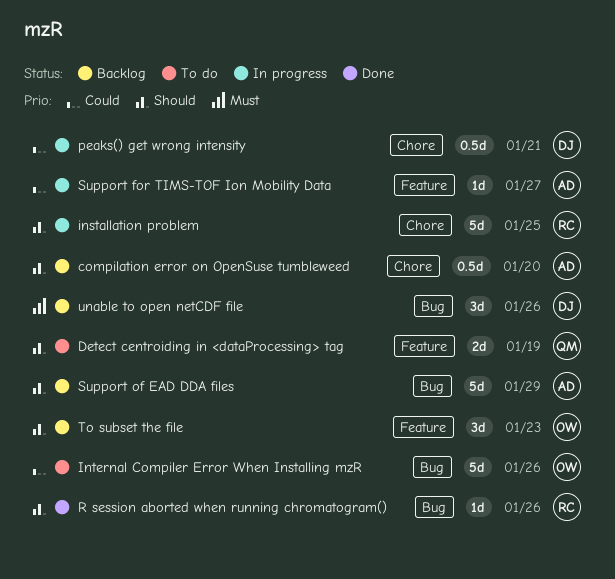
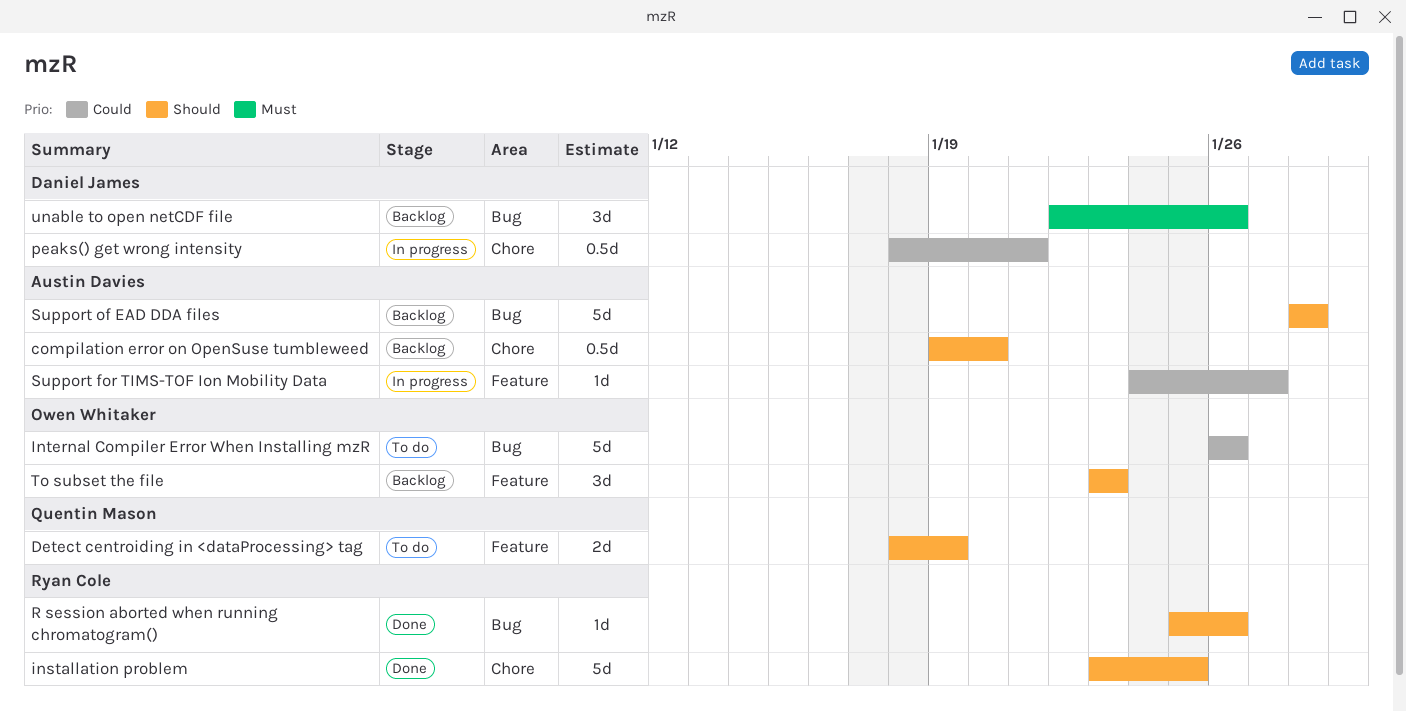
installation problem, status: In progress -> Done
Support of EAD DDA files, due: Jan 29 -> Jan 28

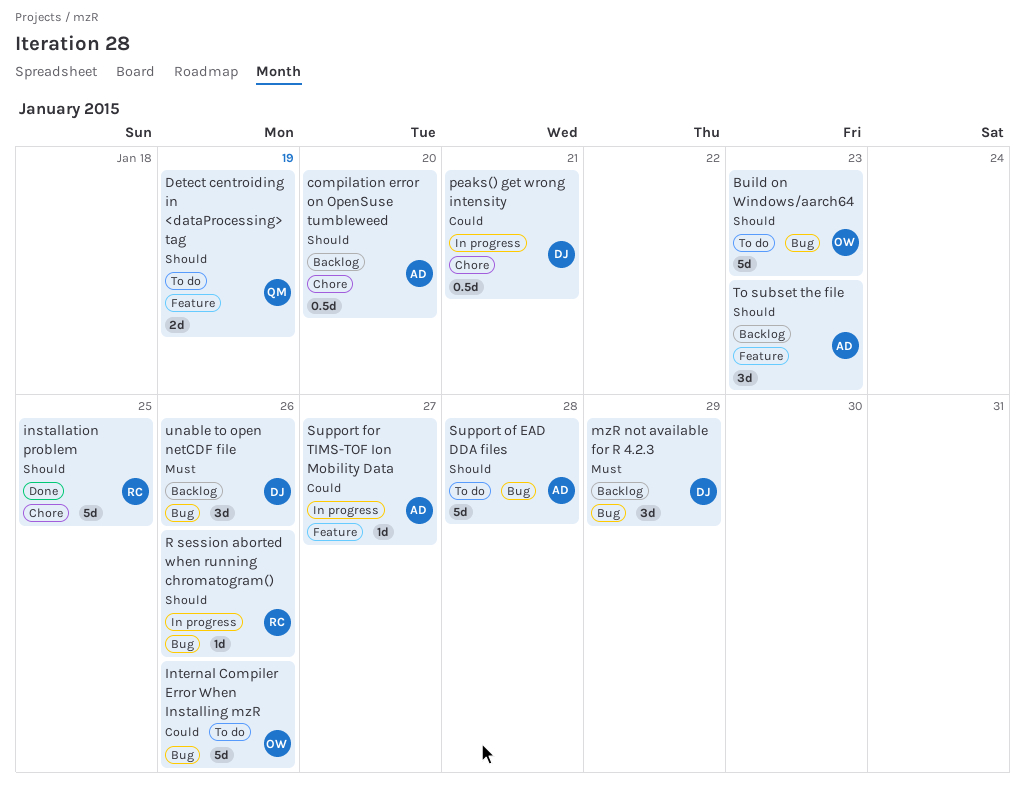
Build on Windows/aarch64: none -> present
mzR not available for R 4.2.3: none -> present
R session aborted when running chromatogram(), status: Done -> In progress
Support of EAD DDA files, status: Backlog -> To do
To subset the file, owner: Owen Whitaker -> Austin Davies

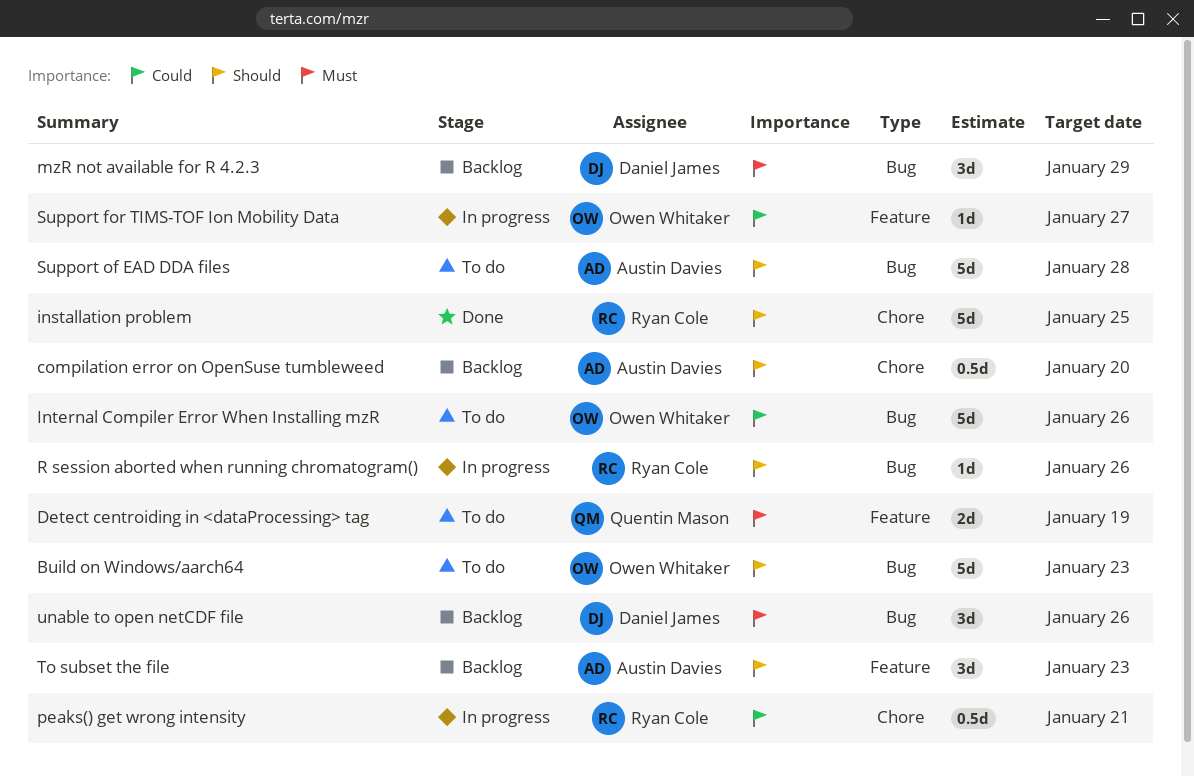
Detect centroiding in <dataProcessing> tag, priority: Should -> Must
peaks() get wrong intensity, owner: Daniel James -> Ryan Cole
Support for TIMS-TOF Ion Mobility Data, owner: Austin Davies -> Owen Whitaker

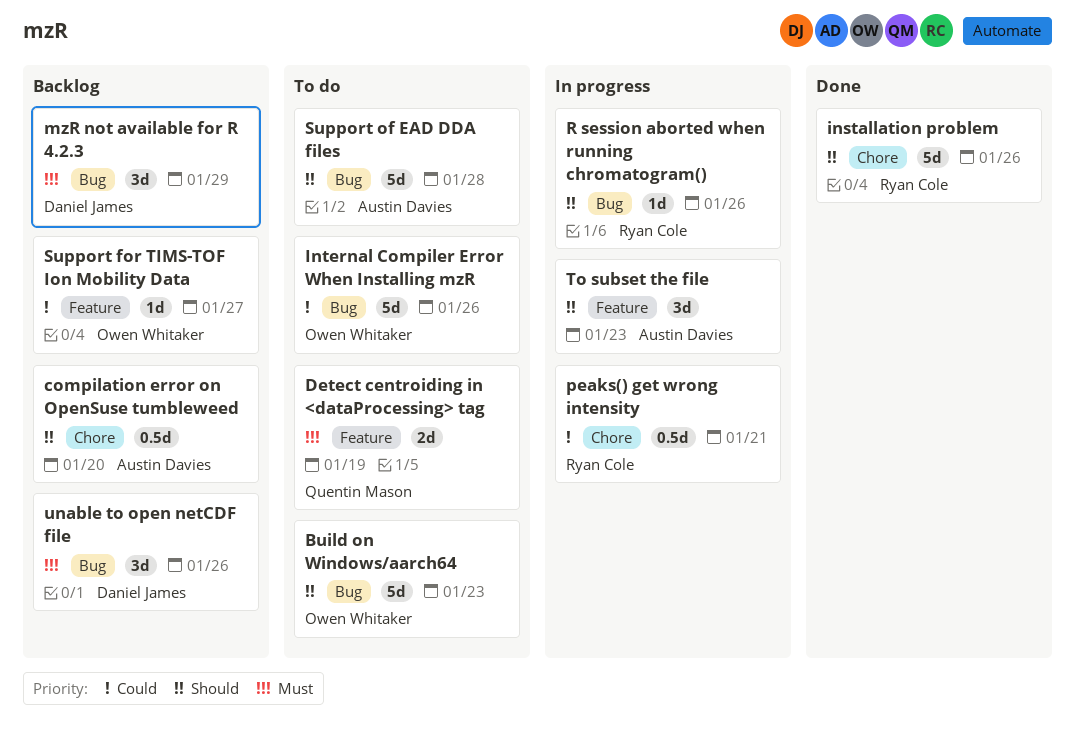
installation problem, due: Jan 25 -> Jan 26
Support for TIMS-TOF Ion Mobility Data, status: In progress -> Backlog
To subset the file, status: Backlog -> In progress

